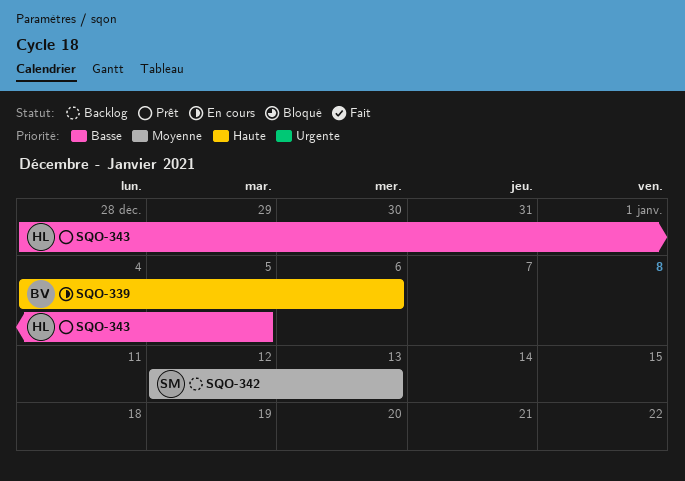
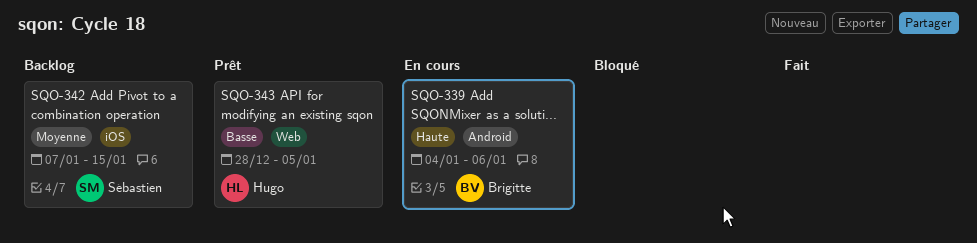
SQO-342, start: Jan 12 -> Jan 7
SQO-342, due: Jan 13 -> Jan 15

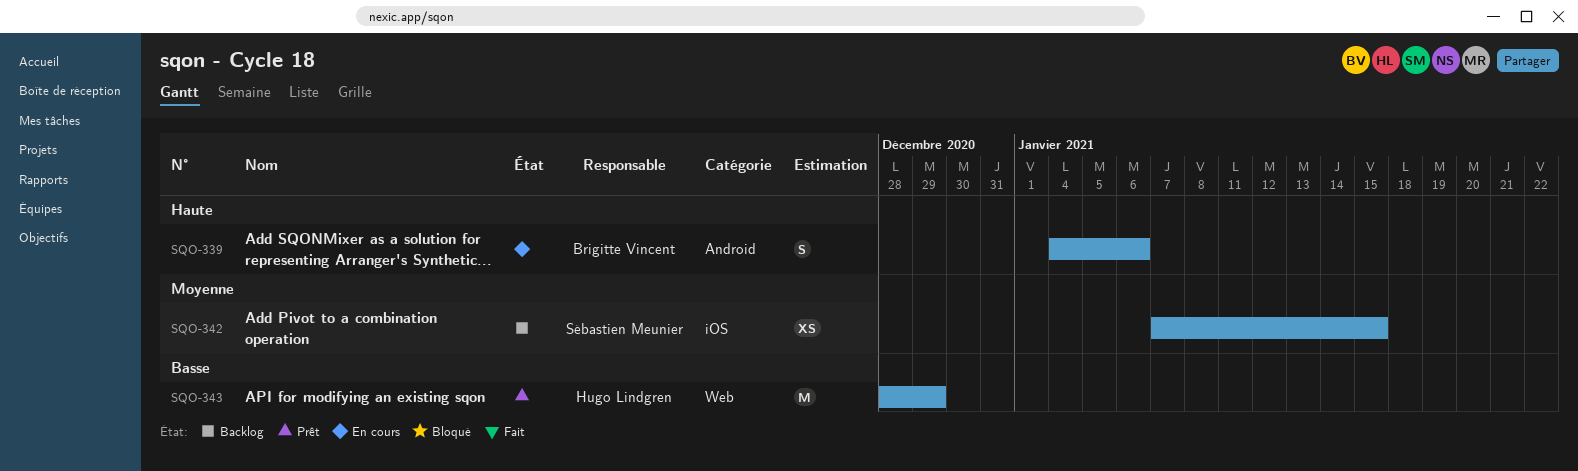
SQO-343, due: Jan 5 -> Dec 29

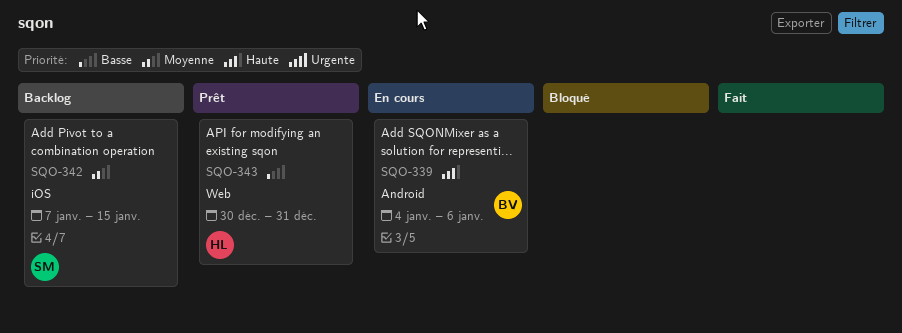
SQO-343, start: Dec 28 -> Dec 30
SQO-343, due: Dec 29 -> Dec 31

